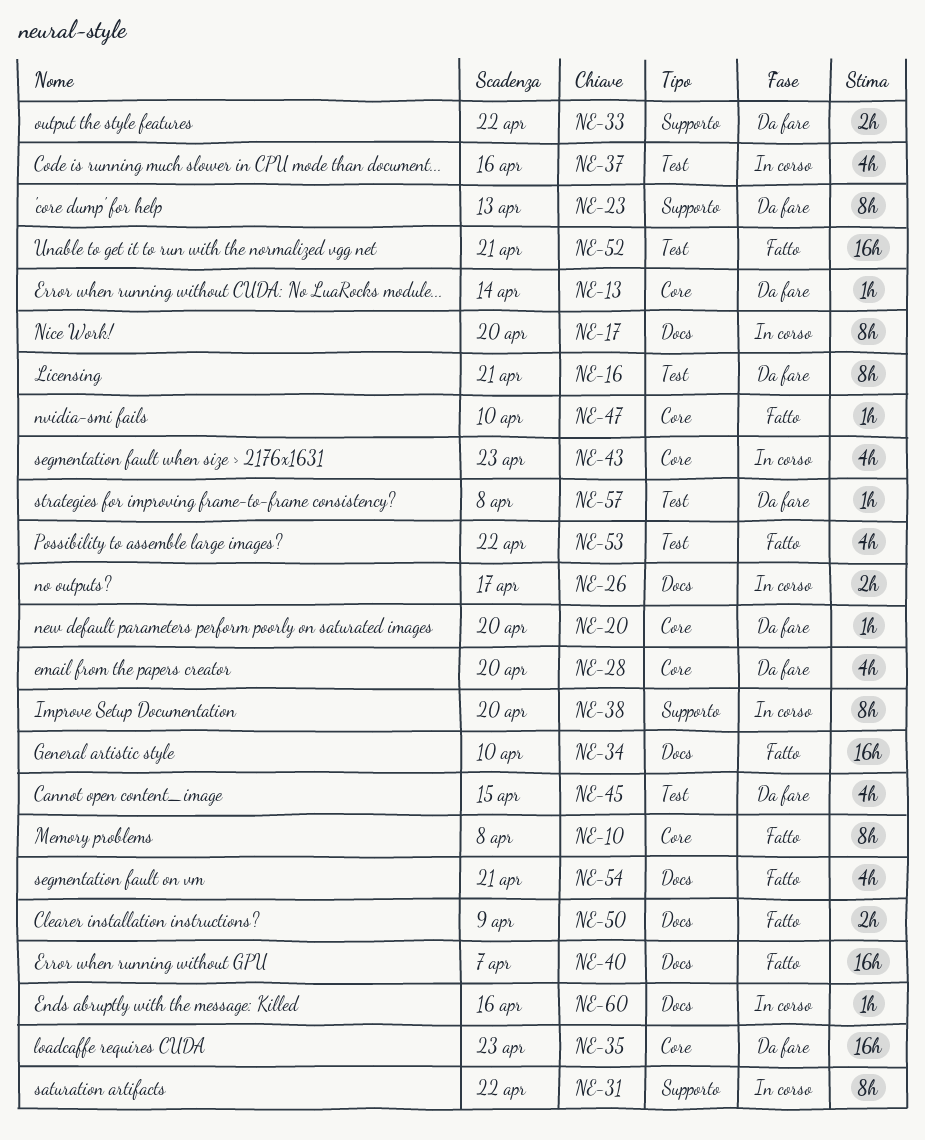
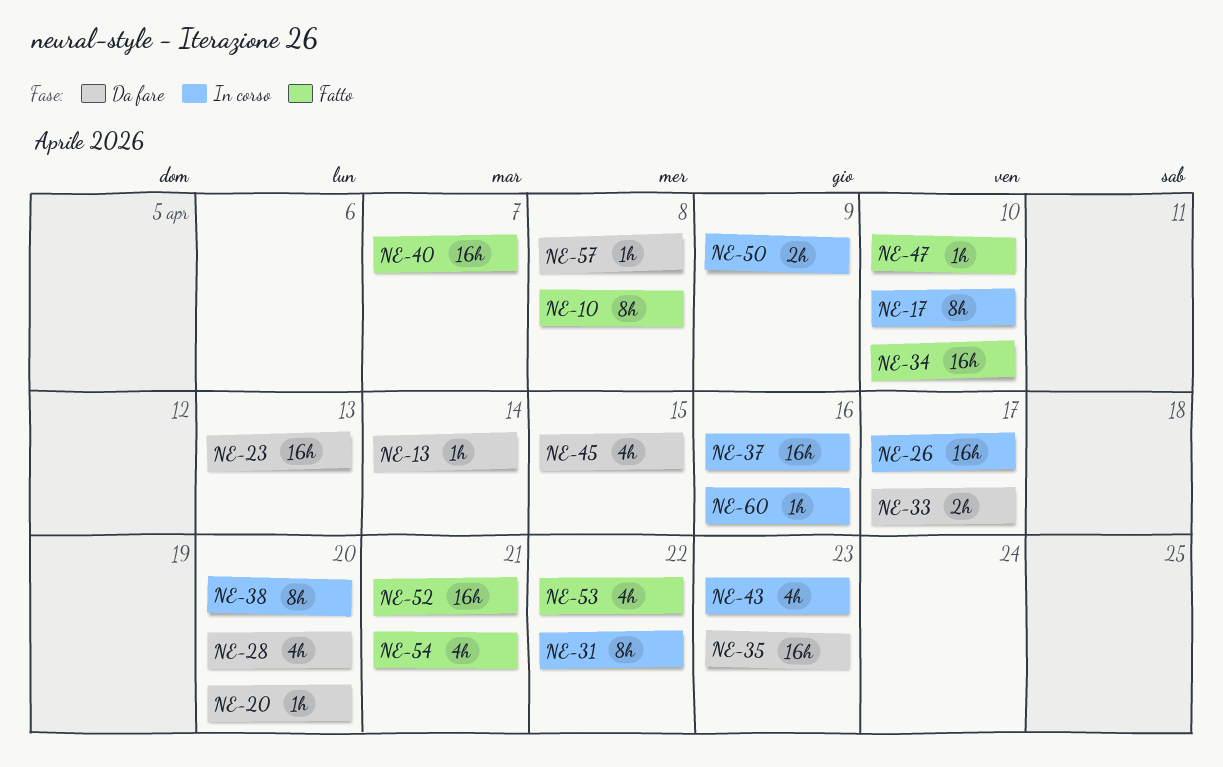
NE-16: present -> none
NE-17, due: Apr 20 -> Apr 10
NE-23, estimate: 8h -> 16h
NE-26, estimate: 2h -> 16h
NE-33, due: Apr 22 -> Apr 17
NE-37, estimate: 4h -> 16h
NE-50, status: Fatto -> In corso

